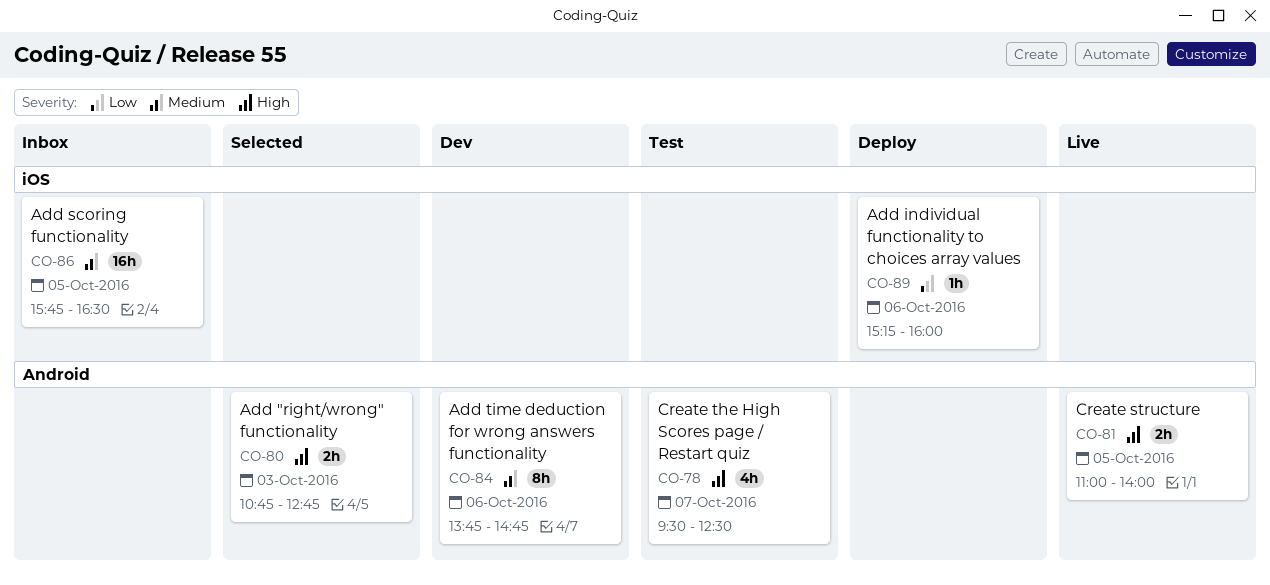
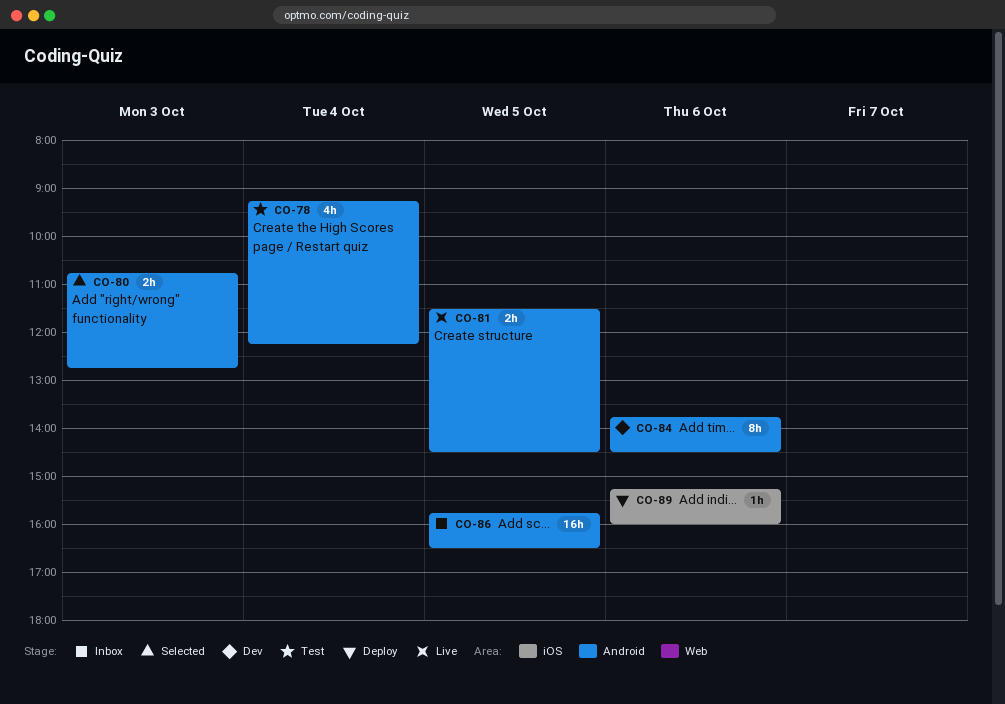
CO-78, day: Oct 7 -> Oct 4
CO-78, begins: 09:30 -> 09:15
CO-78, ends: 12:30 -> 12:15
CO-81, begins: 11:00 -> 11:30
CO-81, ends: 14:00 -> 14:30
CO-84, ends: 14:45 -> 14:30
CO-86, label: iOS -> Android

